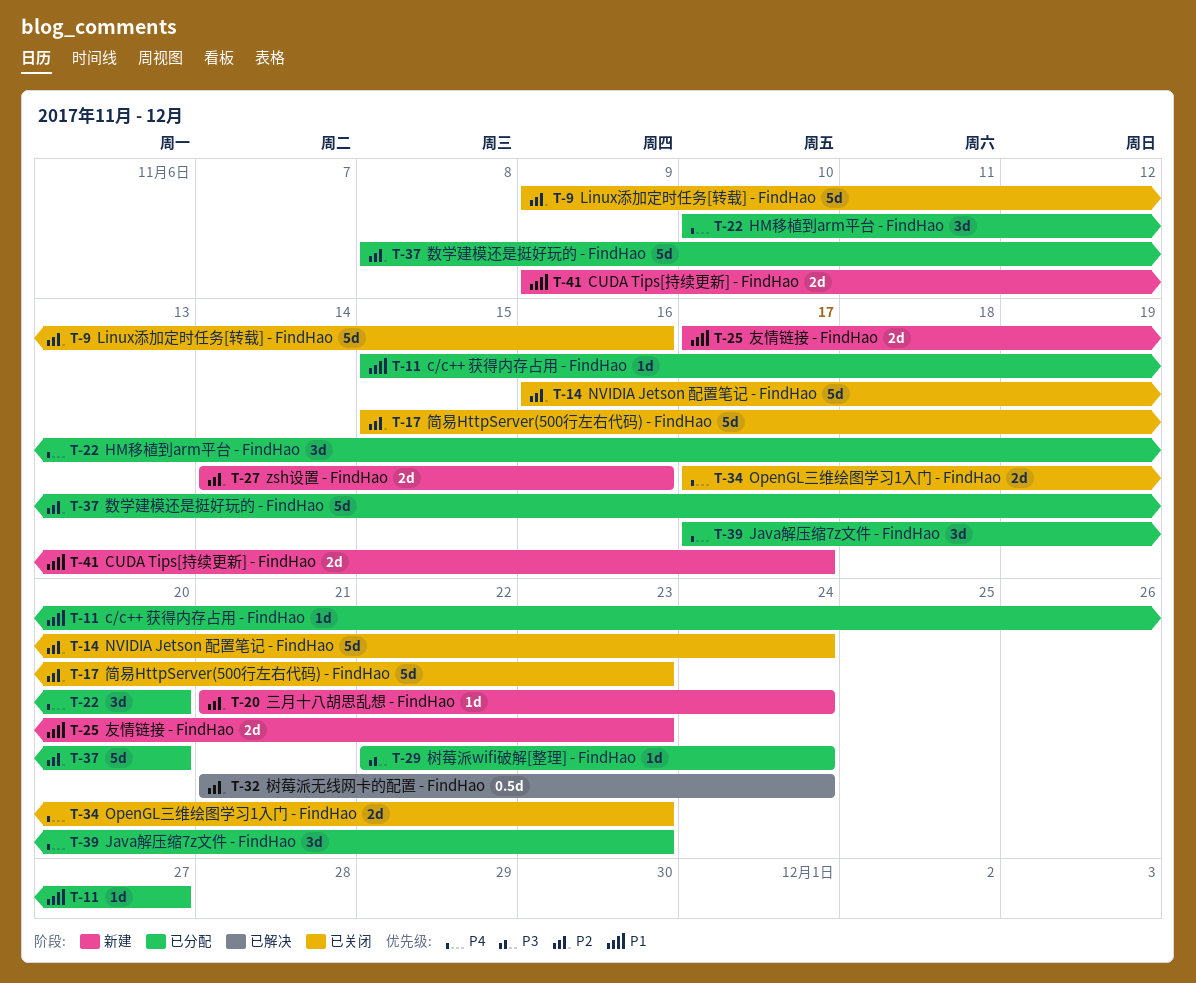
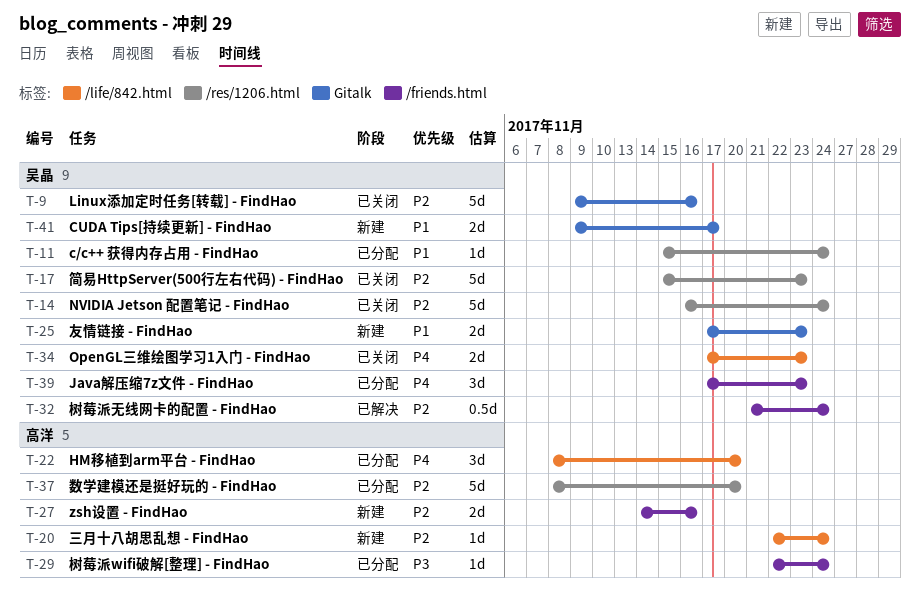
T-11, due: Nov 27 -> Nov 24
T-20, start: Nov 21 -> Nov 22
T-22, start: Nov 10 -> Nov 8

